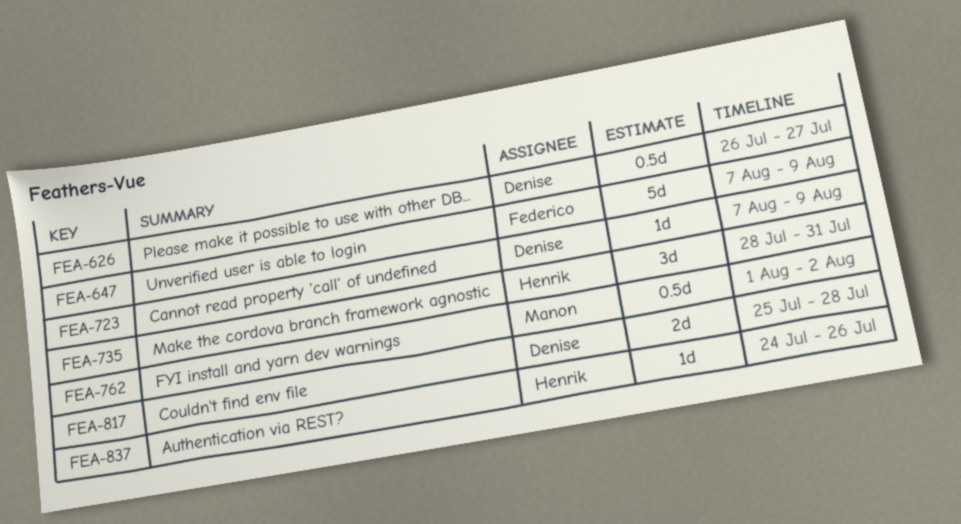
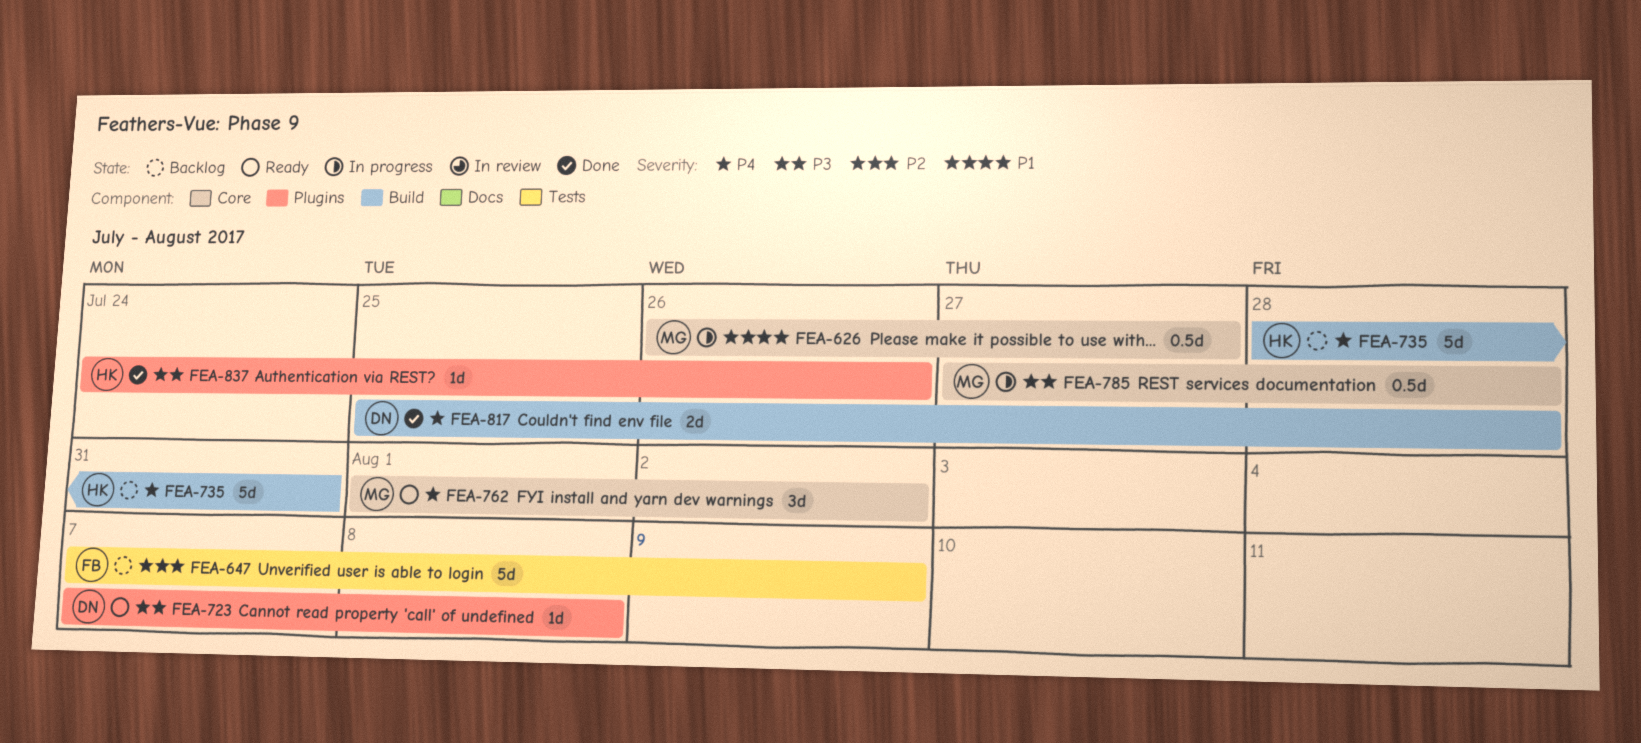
FEA-626, owner: Denise -> Manon
FEA-723, due: Aug 9 -> Aug 8
FEA-735, estimate: 3d -> 5d
FEA-762, estimate: 0.5d -> 3d
FEA-785: none -> present

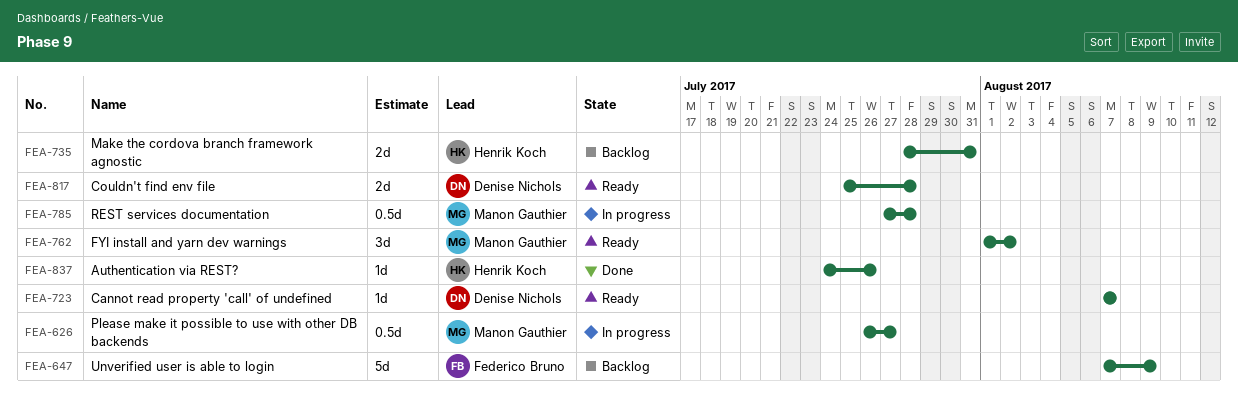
FEA-723, due: Aug 8 -> Aug 7
FEA-735, estimate: 5d -> 2d
FEA-817, status: Done -> Ready

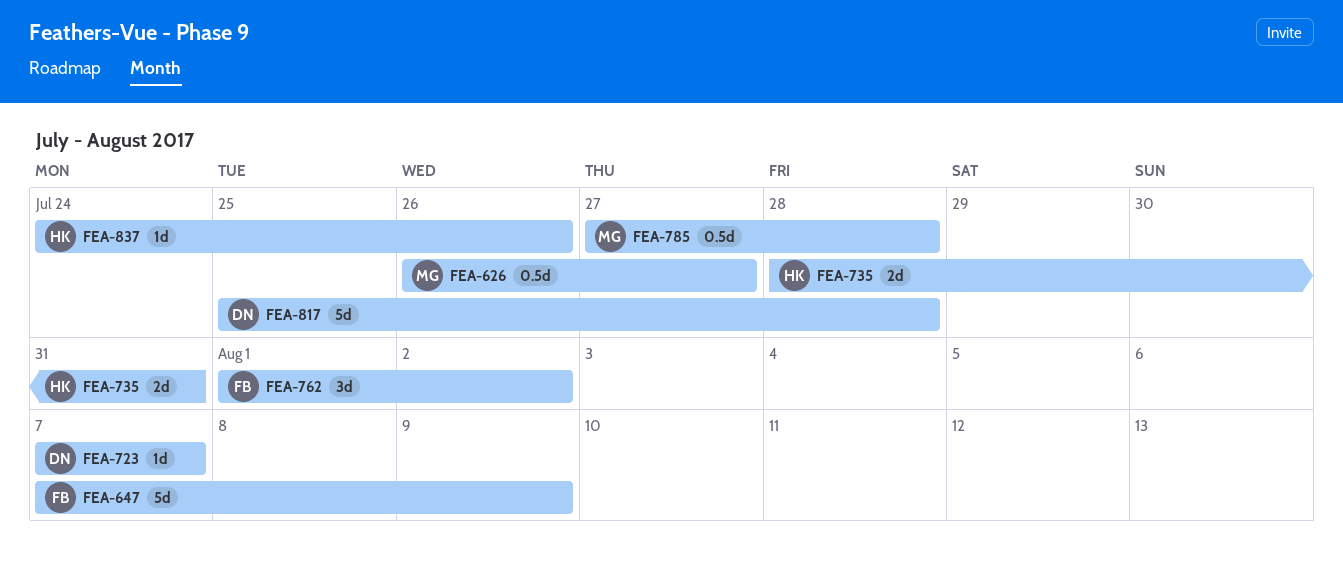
FEA-762, owner: Manon Gauthier -> Federico Bruno
FEA-817, estimate: 2d -> 5d

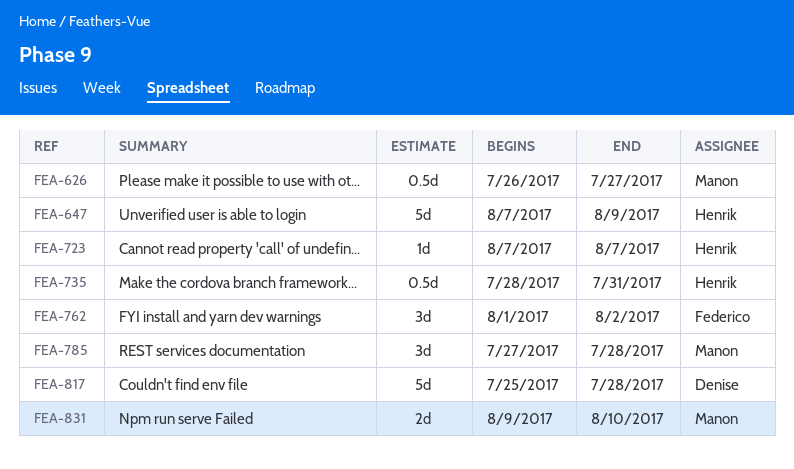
FEA-647, owner: Federico -> Henrik
FEA-723, owner: Denise -> Henrik
FEA-735, estimate: 2d -> 0.5d
FEA-785, estimate: 0.5d -> 3d
FEA-831: none -> present
FEA-837: present -> none

